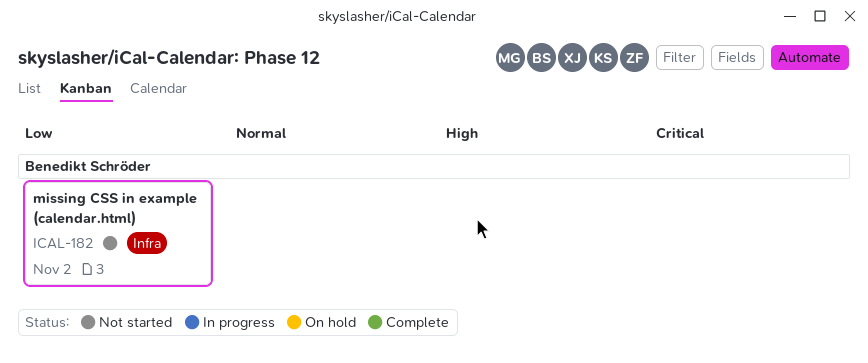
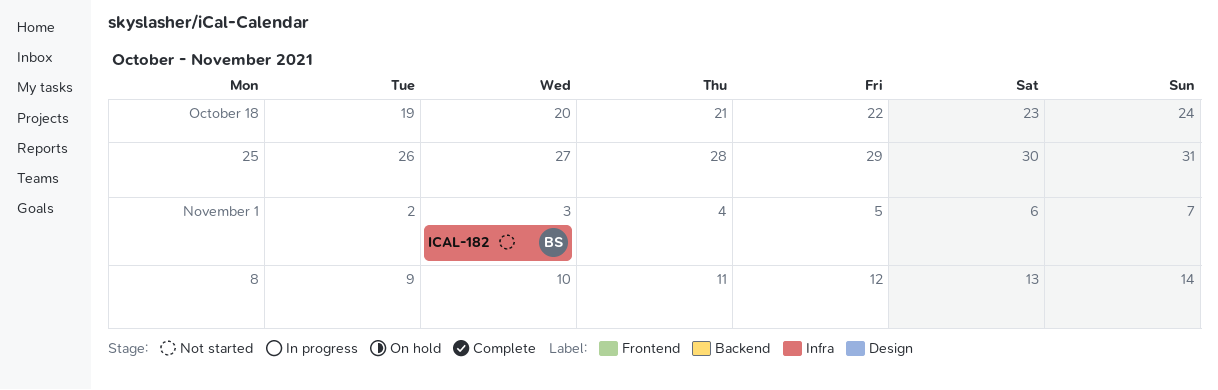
ICAL-182, due: Nov 2 -> Nov 3

